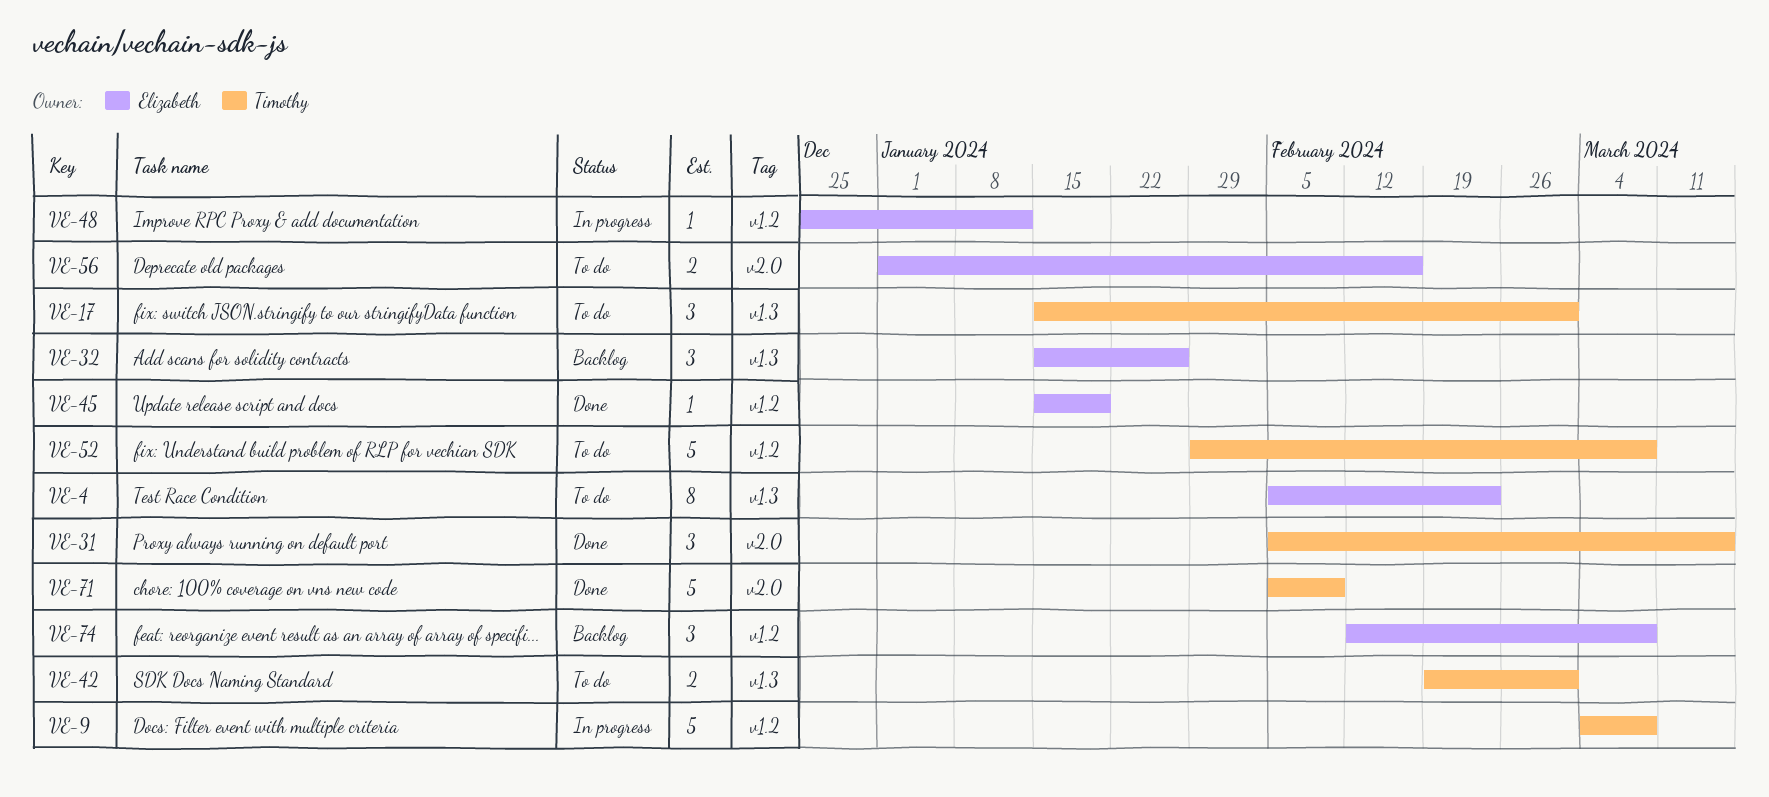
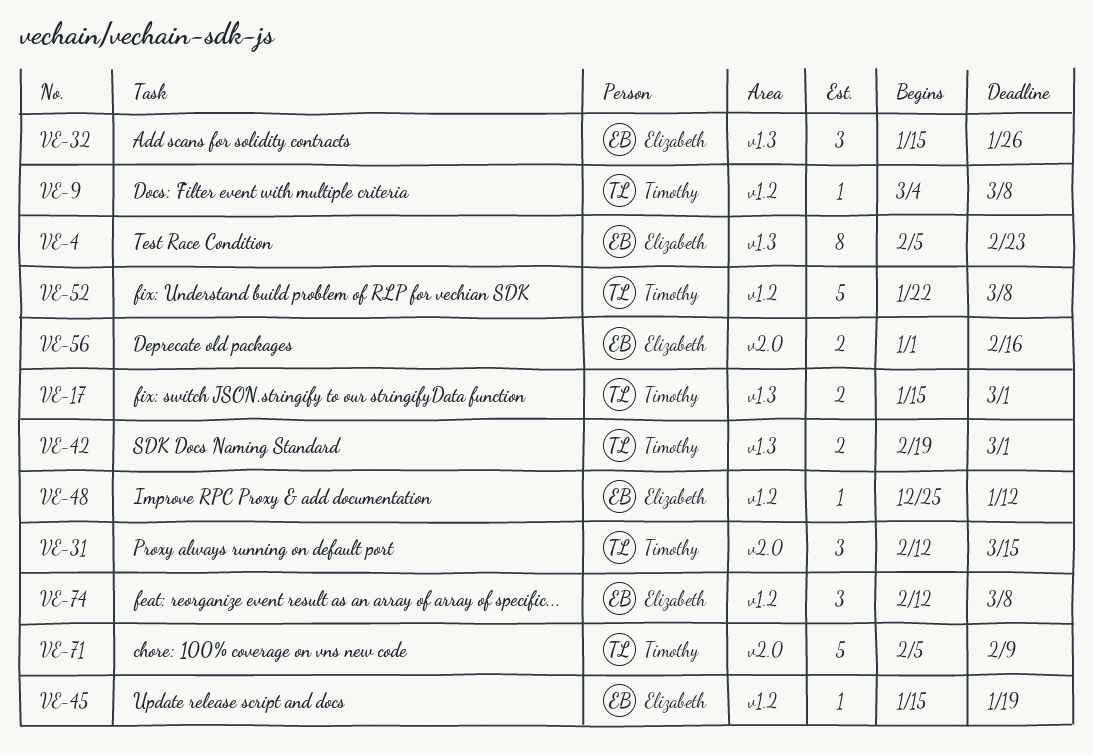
VE-9, estimate: 5 -> 1
VE-17, estimate: 3 -> 2
VE-31, start: Feb 5 -> Feb 12
VE-52, start: Jan 29 -> Jan 22

